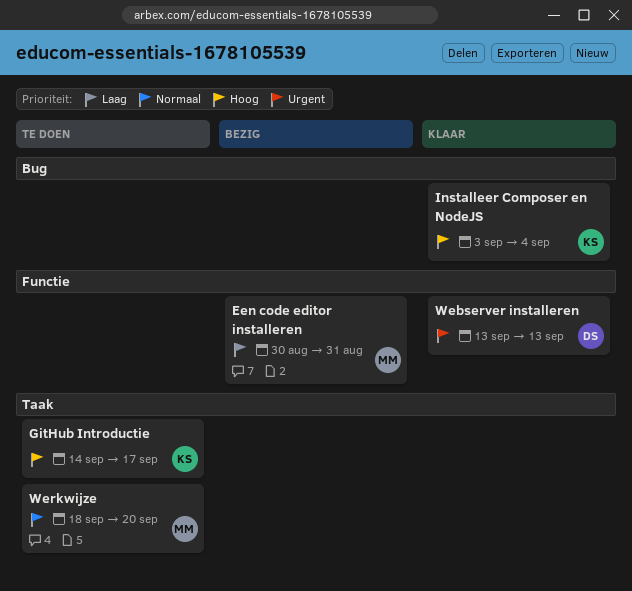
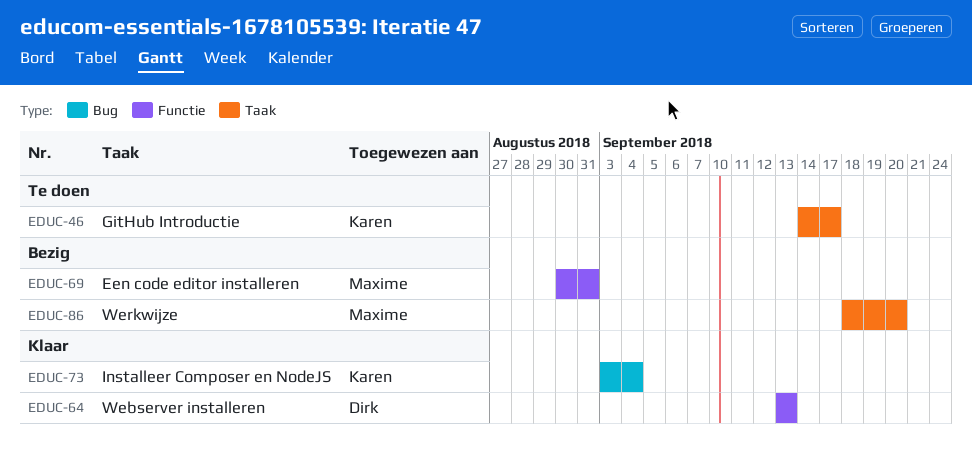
Werkwijze, status: Te doen -> Bezig

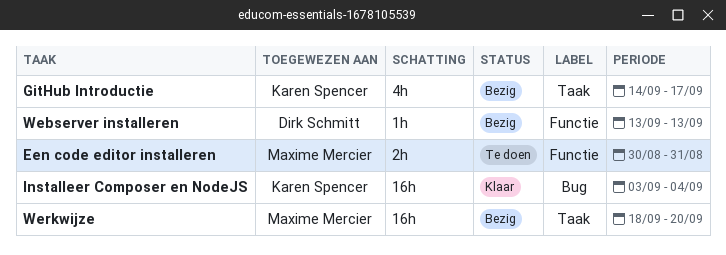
Een code editor installeren, status: Bezig -> Te doen
GitHub Introductie, status: Te doen -> Bezig
Webserver installeren, status: Klaar -> Bezig

